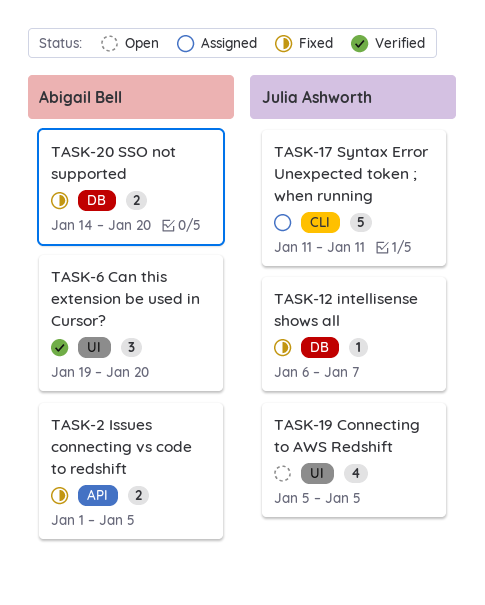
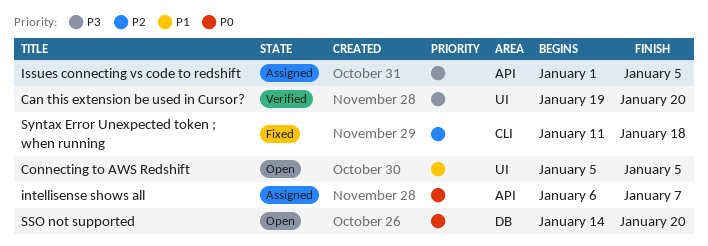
intellisense shows all, status: Fixed -> Assigned
intellisense shows all, label: DB -> API
Issues connecting vs code to redshift, status: Fixed -> Assigned
SSO not supported, status: Fixed -> Open
Syntax Error Unexpected token ; when running, status: Assigned -> Fixed
Syntax Error Unexpected token ; when running, due: Jan 11 -> Jan 18

